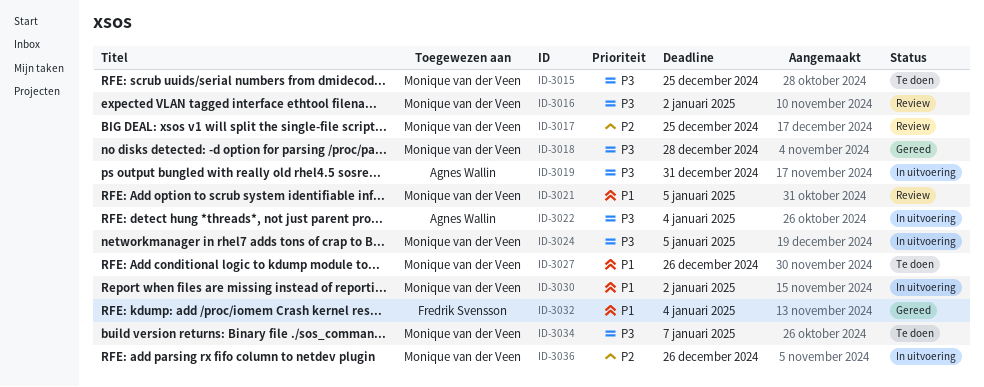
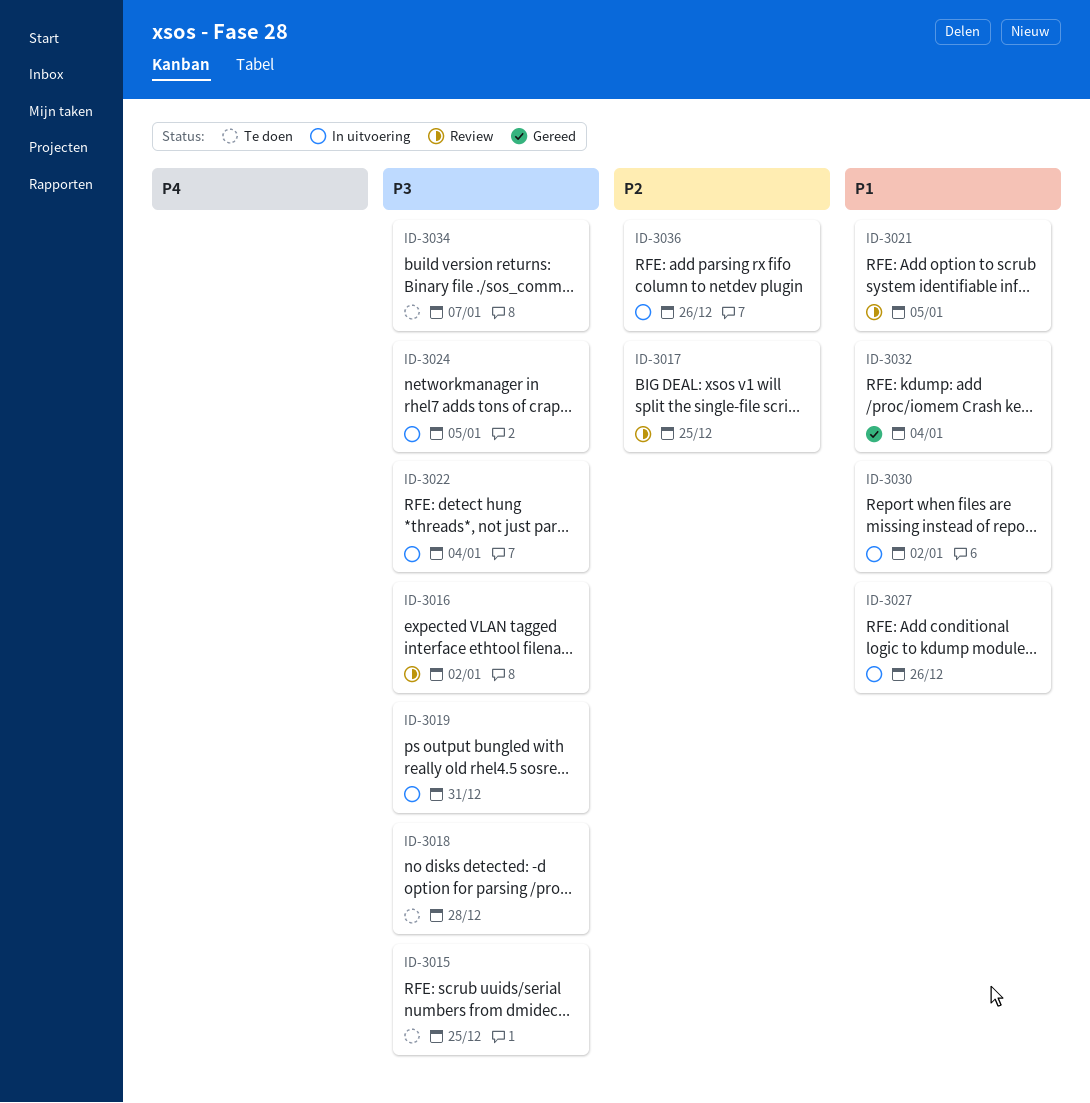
ID-3018, status: Gereed -> Te doen
ID-3027, status: Te doen -> In uitvoering

